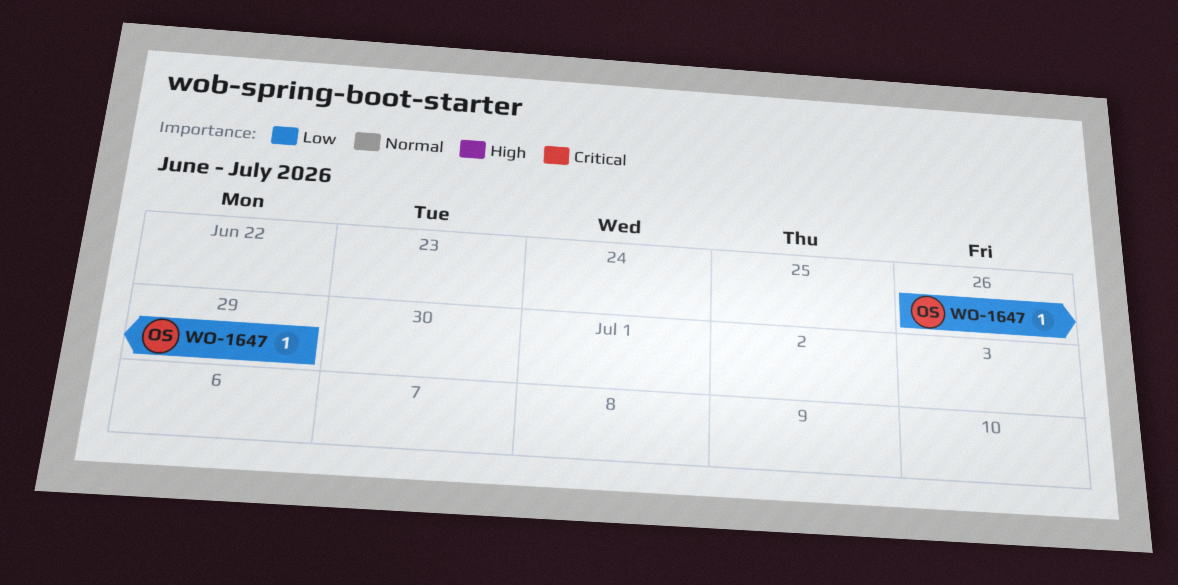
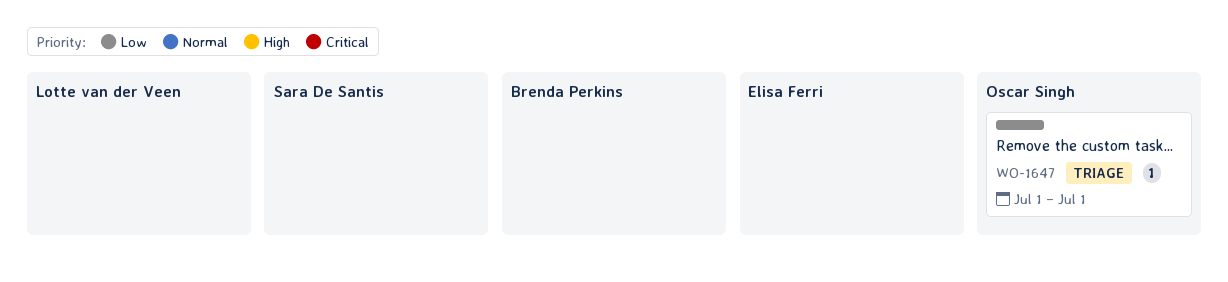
WO-1647, start: Jun 26 -> Jul 1
WO-1647, due: Jun 29 -> Jul 1

